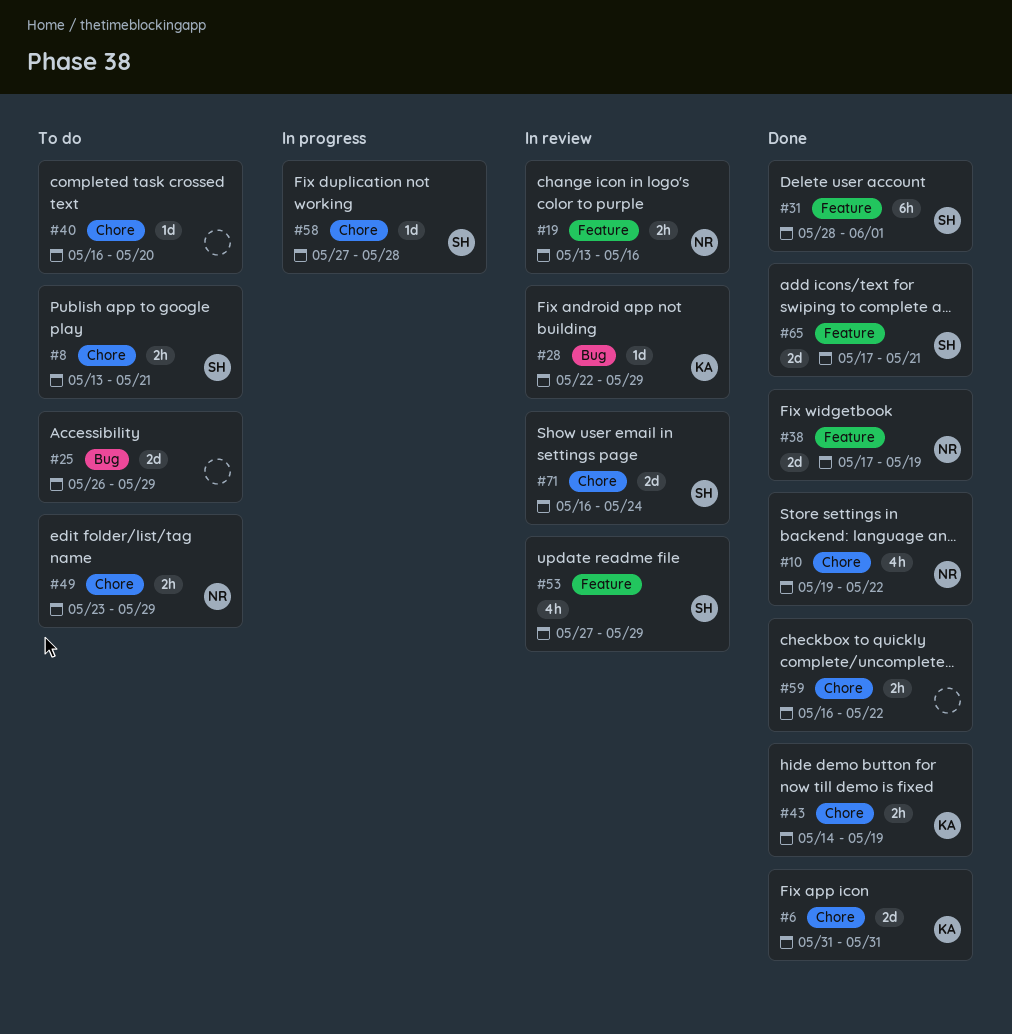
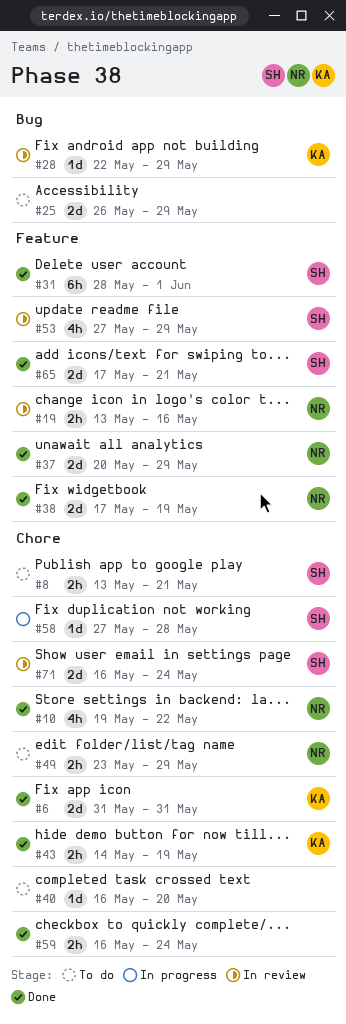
#37: none -> present
#59, due: May 22 -> May 24

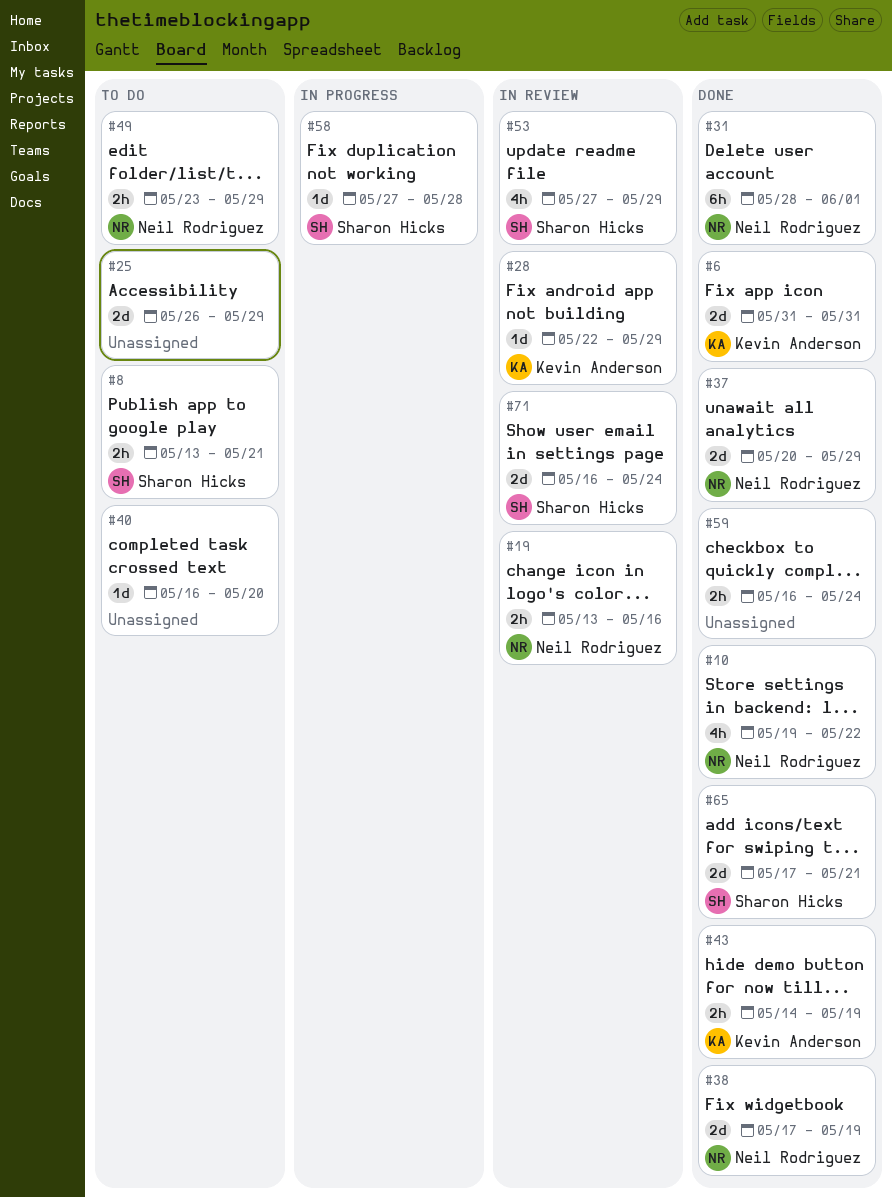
#31, owner: Sharon Hicks -> Neil Rodriguez

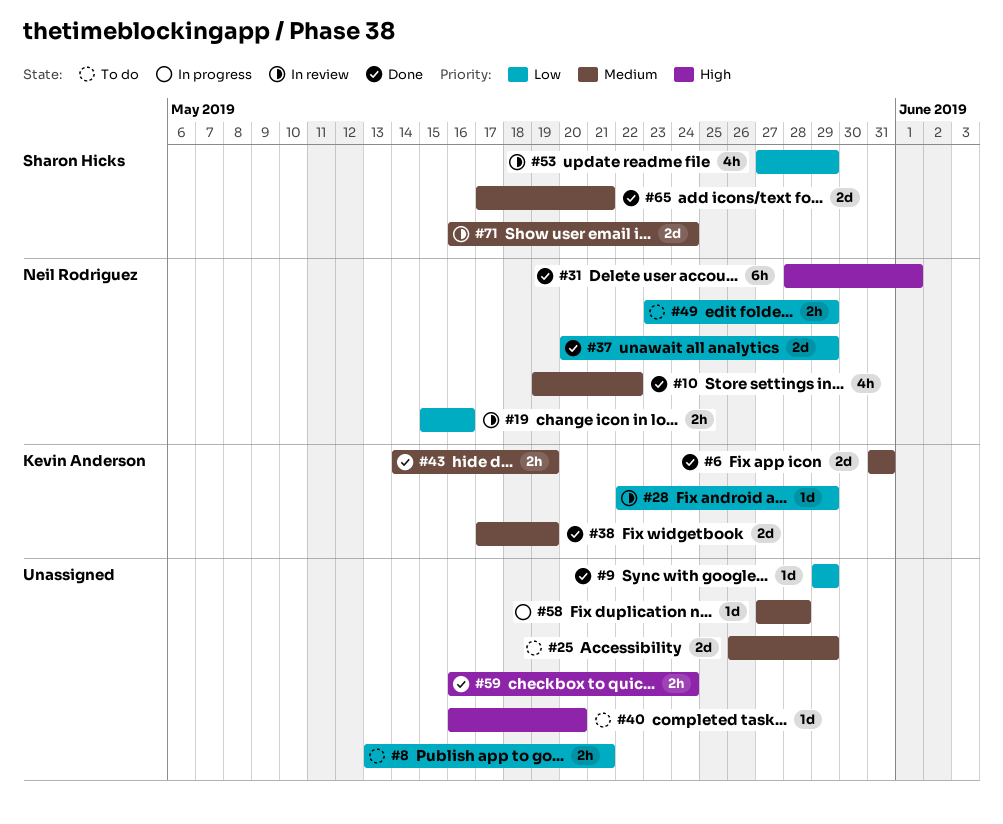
#8, owner: Sharon Hicks -> none
#9: none -> present
#19, start: May 13 -> May 15
#38, owner: Neil Rodriguez -> Kevin Anderson
#58, owner: Sharon Hicks -> none

